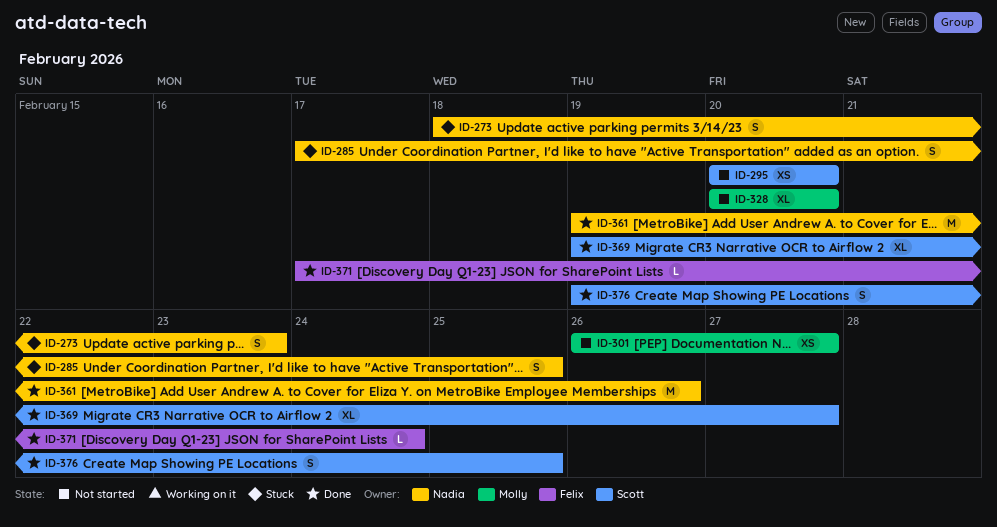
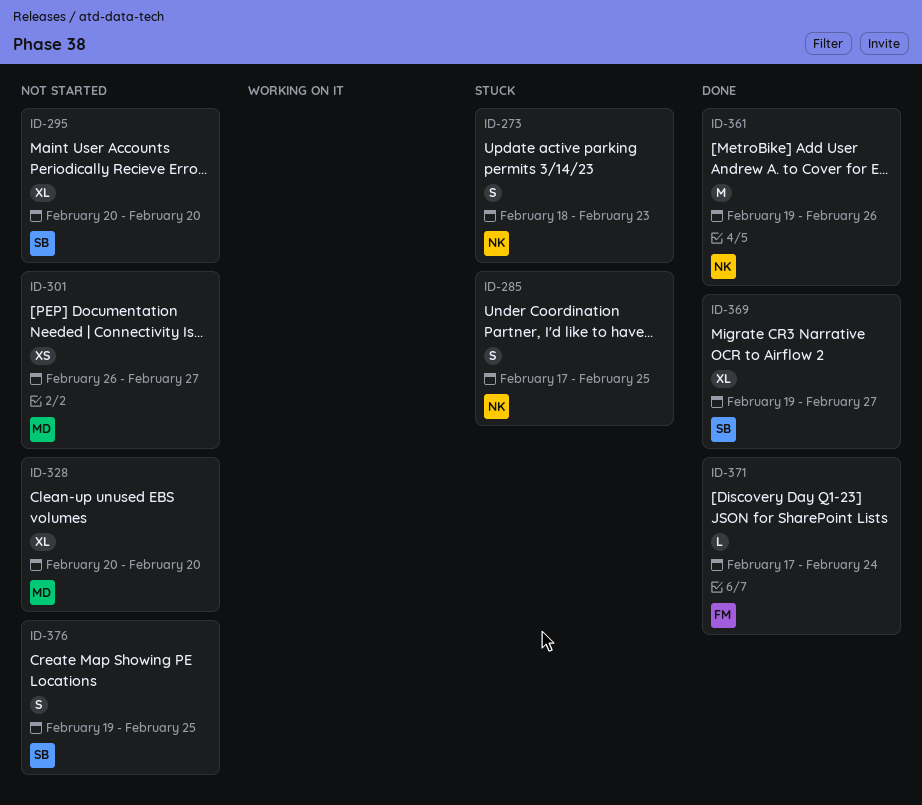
ID-295, estimate: XS -> XL
ID-376, status: Done -> Not started

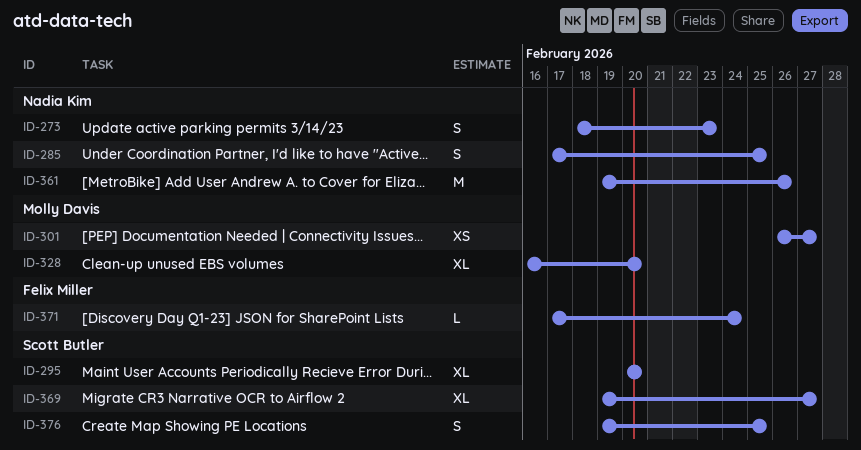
ID-328, start: Feb 20 -> Feb 16

